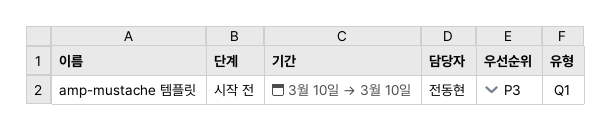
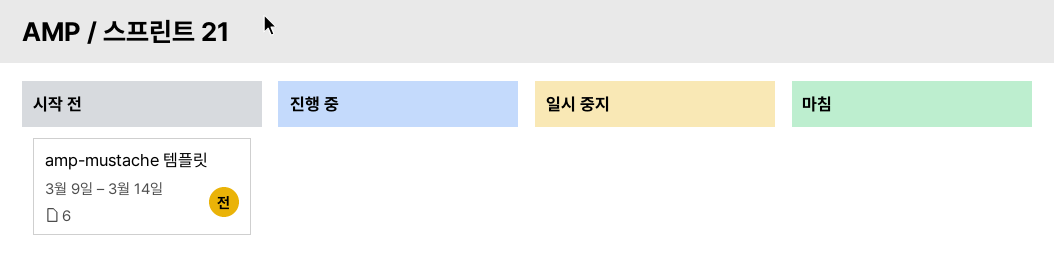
amp-mustache 템플릿, start: Mar 10 -> Mar 9
amp-mustache 템플릿, due: Mar 10 -> Mar 14

